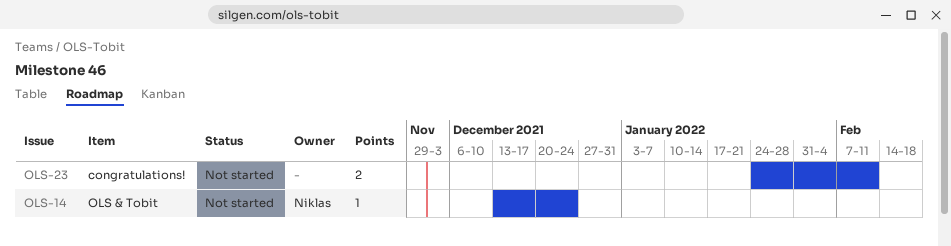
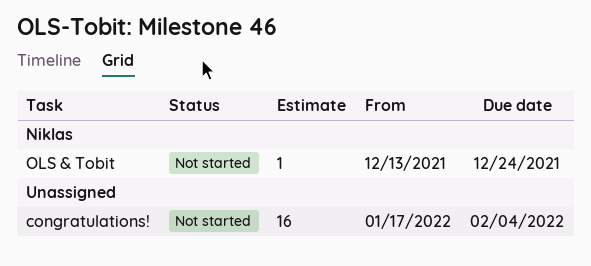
congratulations!, estimate: 2 -> 16
congratulations!, start: Jan 24 -> Jan 17
congratulations!, due: Feb 11 -> Feb 4

